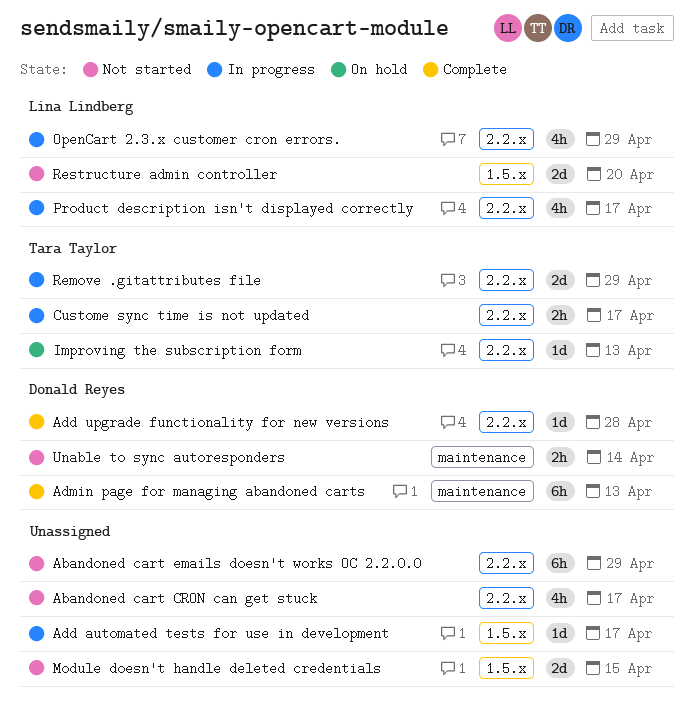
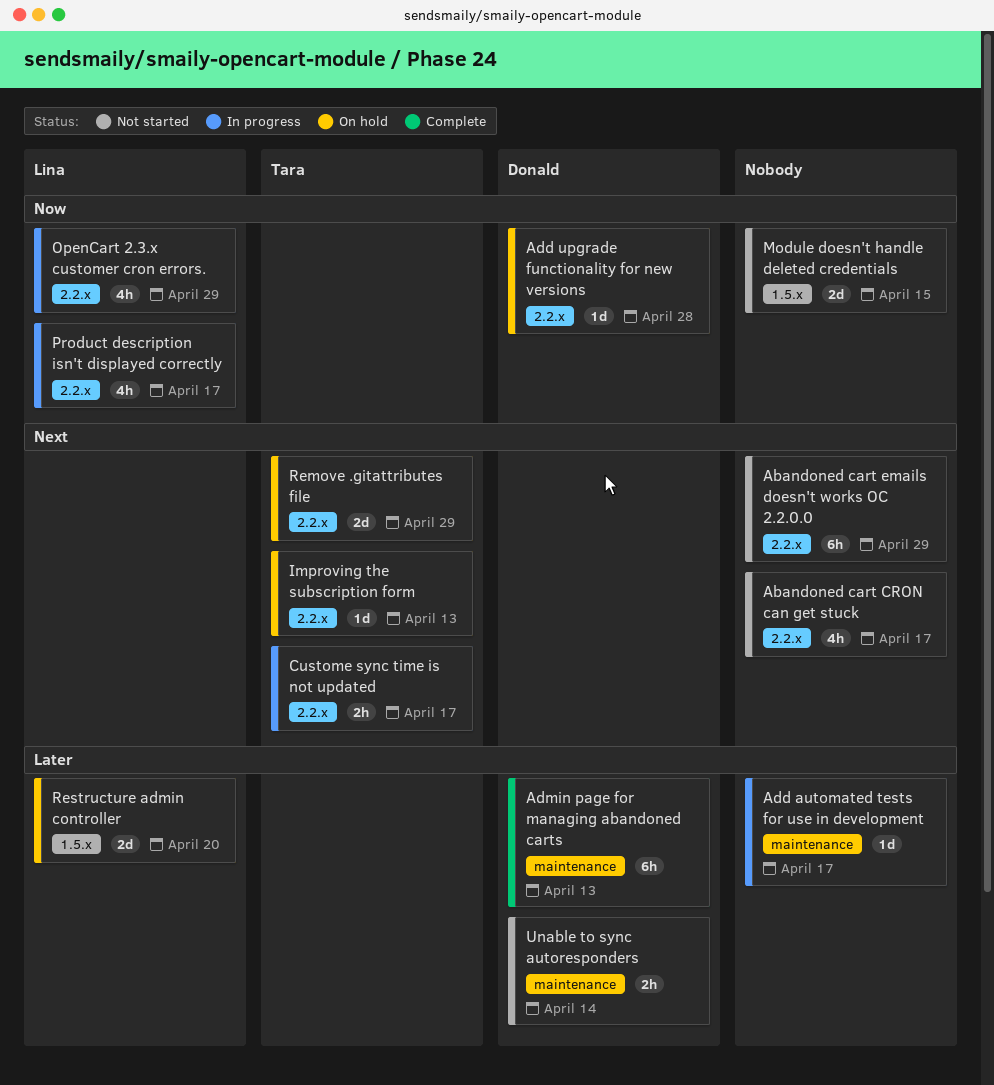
Add automated tests for use in development, label: 1.5.x -> maintenance
Add upgrade functionality for new versions, status: Complete -> On hold
Remove .gitattributes file, status: In progress -> On hold
Restructure admin controller, status: Not started -> On hold

